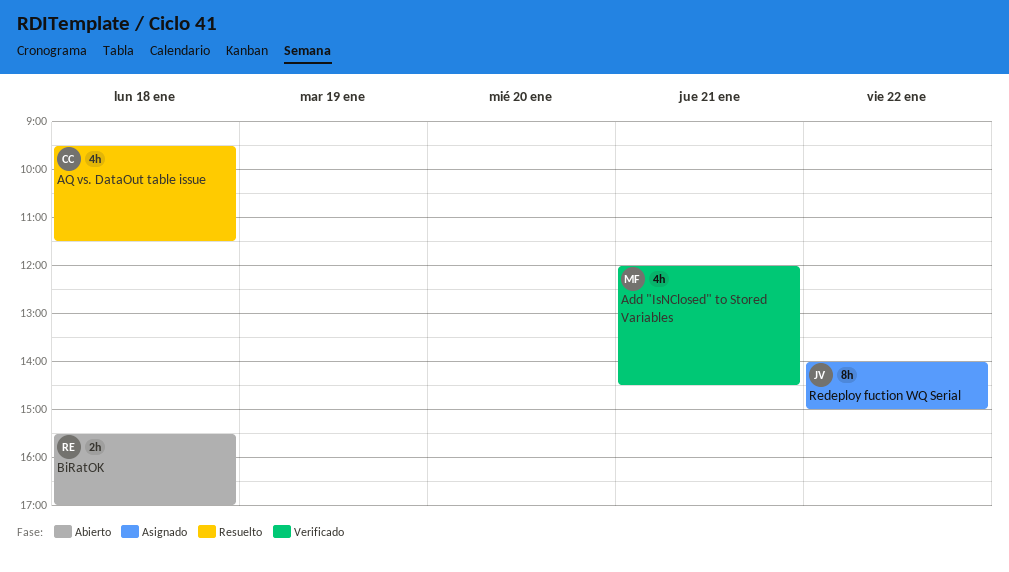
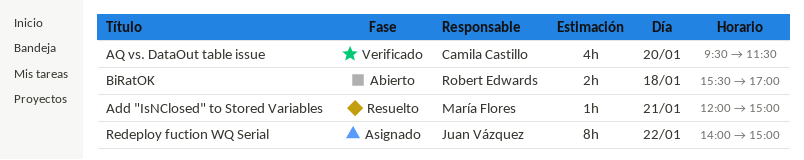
Add "IsNClosed" to Stored Variables, status: Verificado -> Resuelto
Add "IsNClosed" to Stored Variables, estimate: 4h -> 1h
Add "IsNClosed" to Stored Variables, ends: 14:30 -> 15:00
AQ vs. DataOut table issue, status: Resuelto -> Verificado
AQ vs. DataOut table issue, day: Jan 18 -> Jan 20

